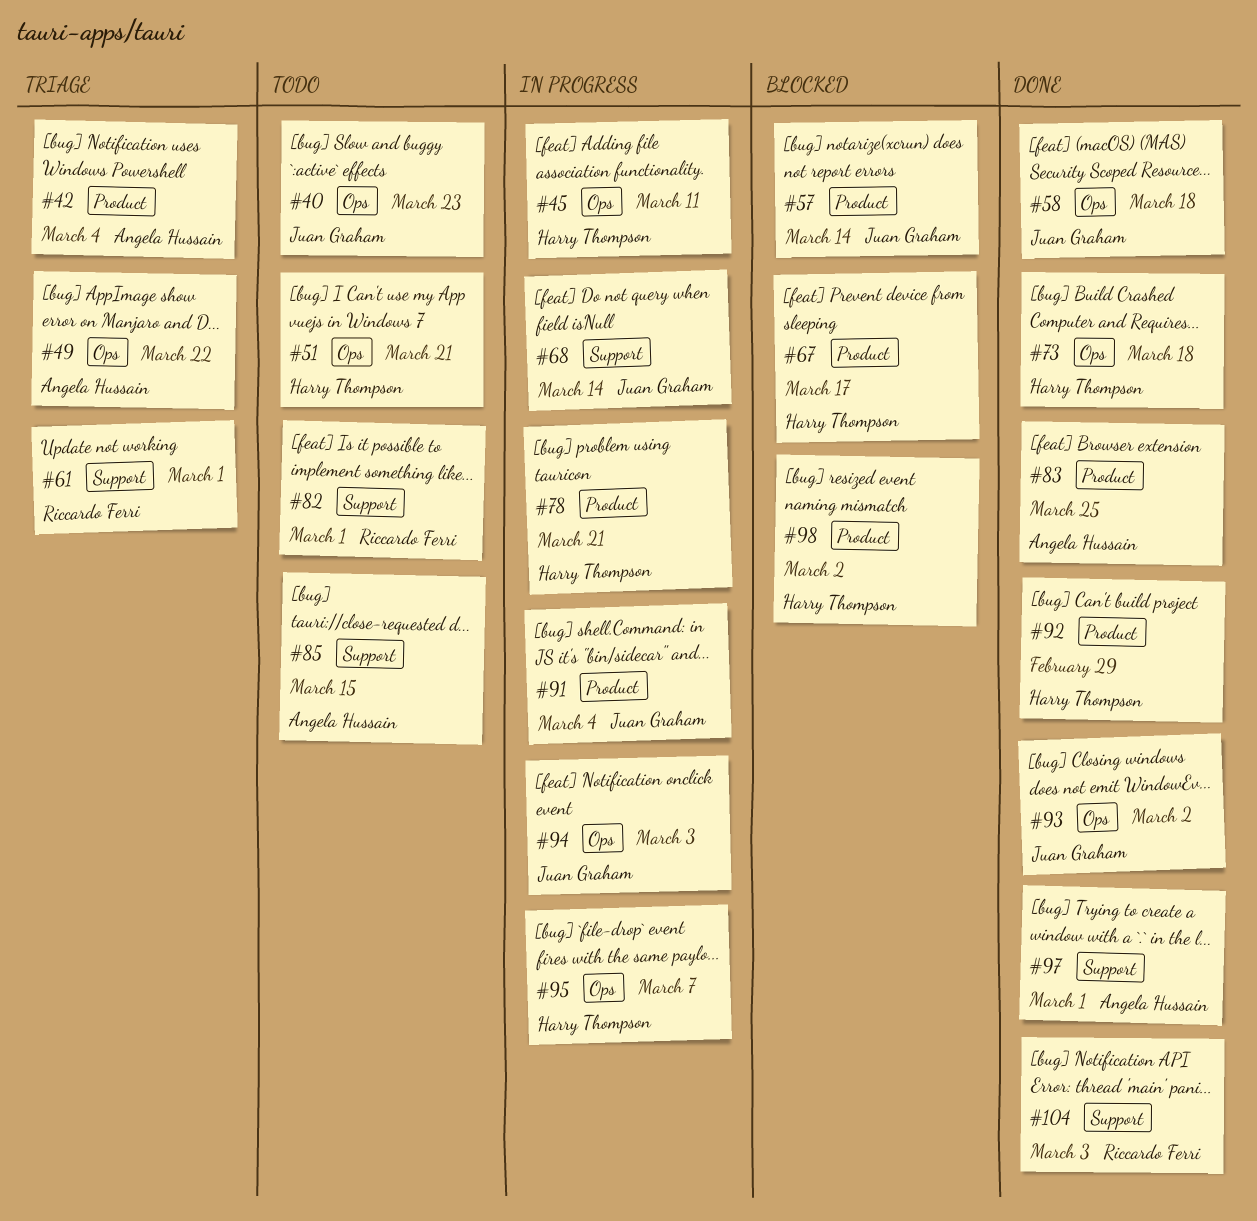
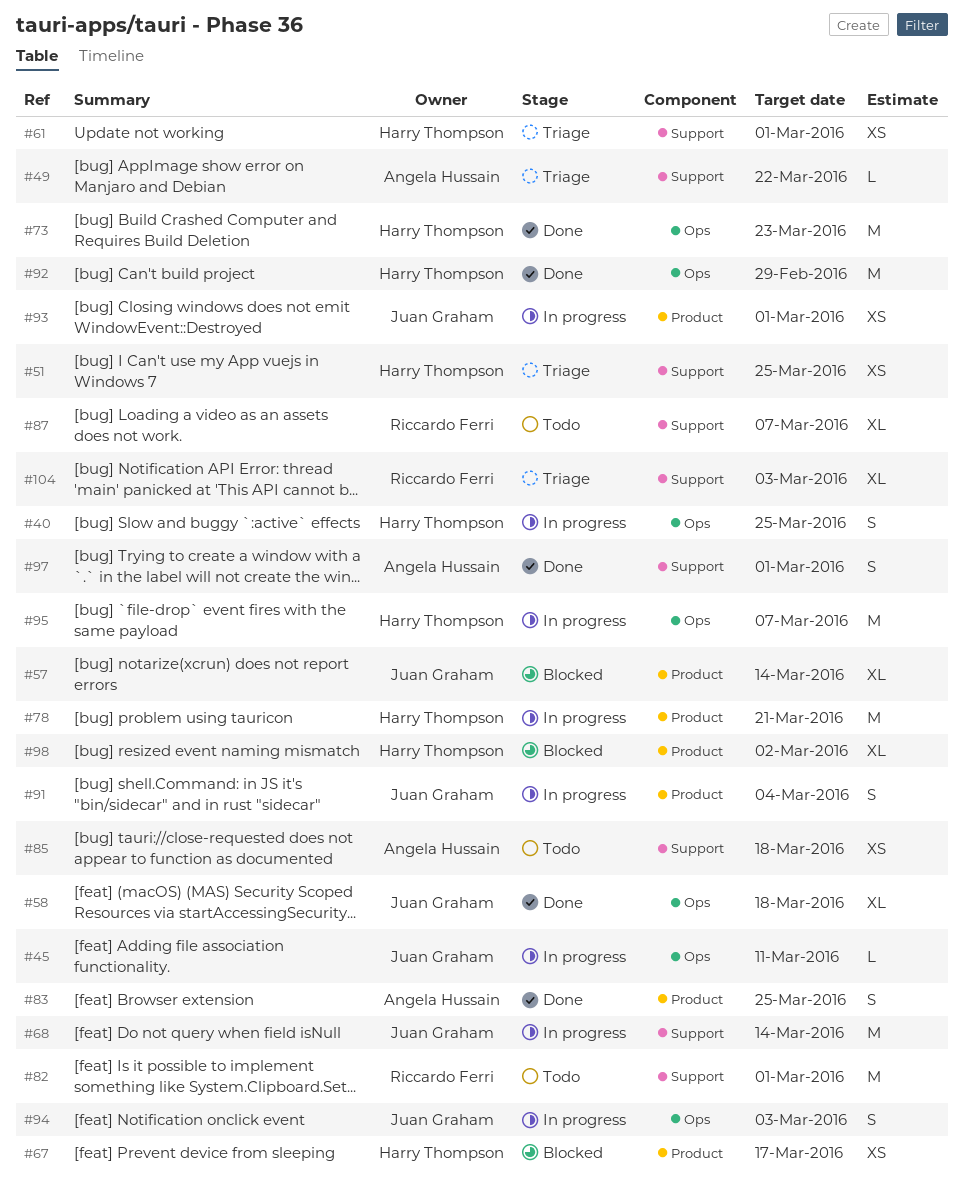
#40, status: Todo -> In progress
#40, owner: Juan Graham -> Harry Thompson
#40, due: Mar 23 -> Mar 25
#42: present -> none
#45, owner: Harry Thompson -> Juan Graham
#49, label: Ops -> Support
#51, status: Todo -> Triage
#51, label: Ops -> Support
#51, due: Mar 21 -> Mar 25
#61, owner: Riccardo Ferri -> Harry Thompson
#73, due: Mar 18 -> Mar 23
#85, due: Mar 15 -> Mar 18
#87: none -> present
#92, label: Product -> Ops
#93, status: Done -> In progress
#93, label: Ops -> Product
#93, due: Mar 2 -> Mar 1
#104, status: Done -> Triage

